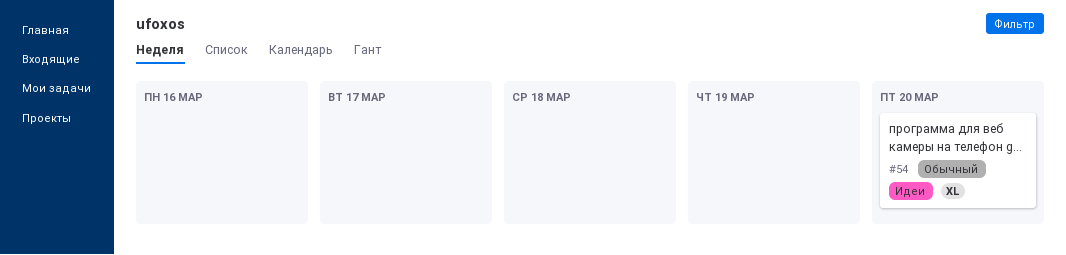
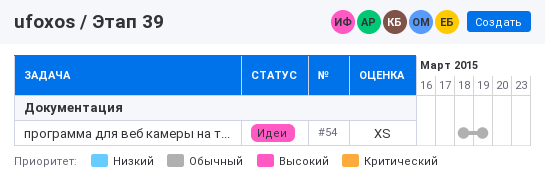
#54, estimate: XL -> XS
#54, due: Mar 20 -> Mar 19

